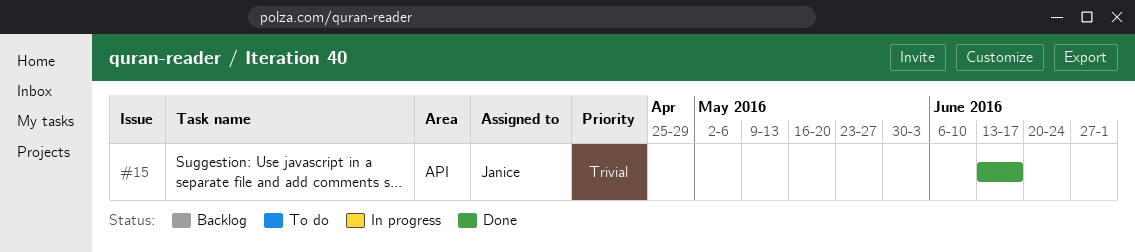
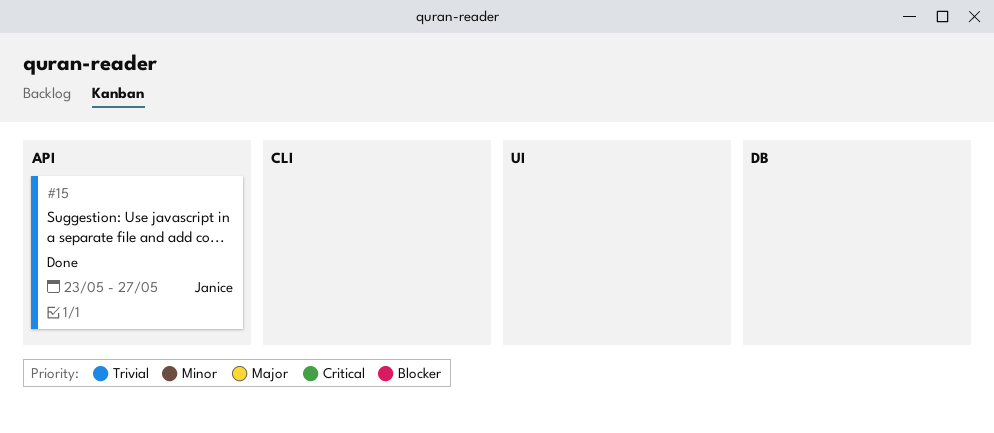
#15, start: Jun 13 -> May 23
#15, due: Jun 17 -> May 27

